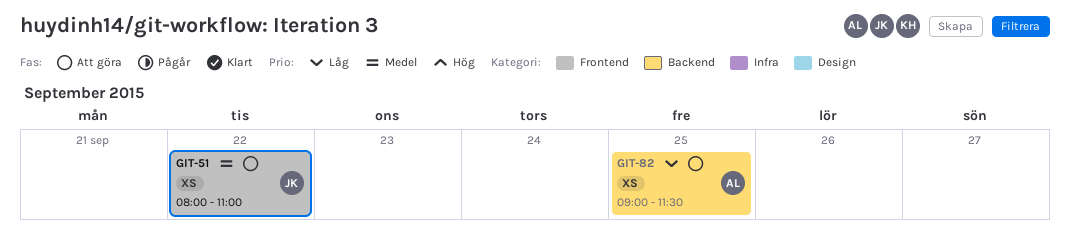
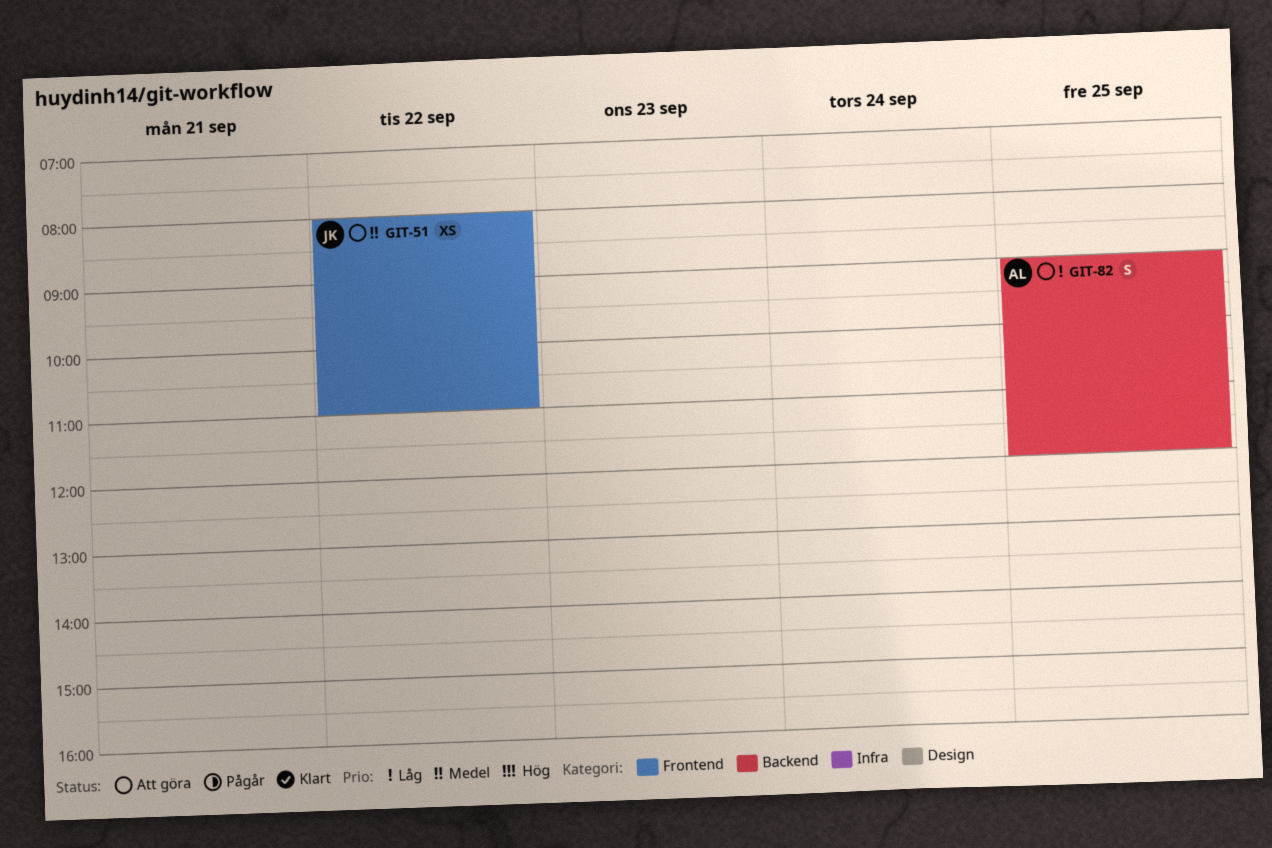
GIT-82, estimate: XS -> S
GIT-82, ends: 11:30 -> 12:00

